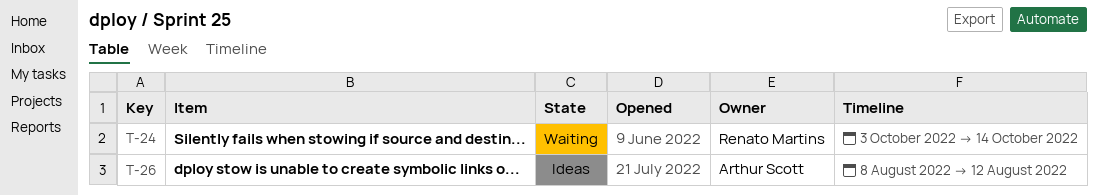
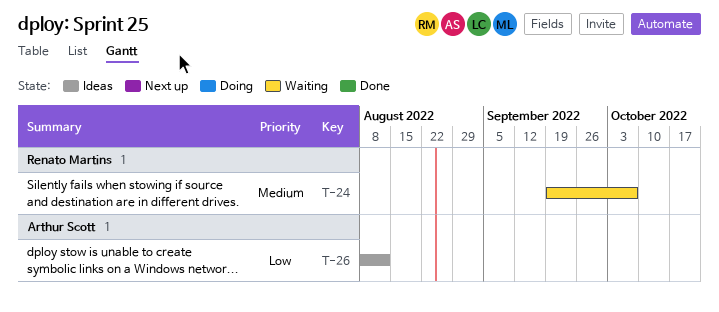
T-24, start: Oct 3 -> Sep 19
T-24, due: Oct 14 -> Oct 7

